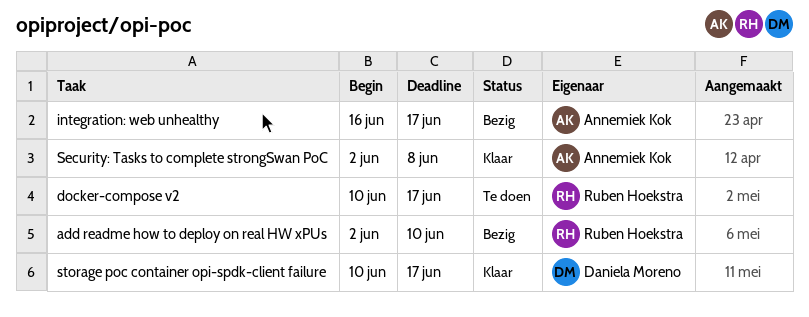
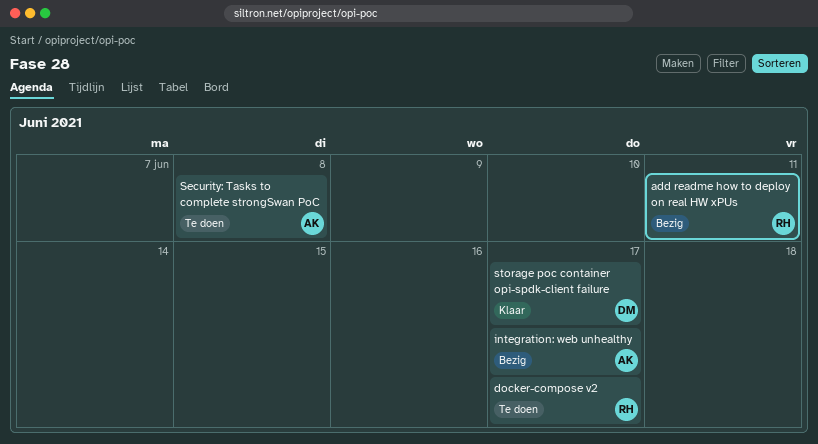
add readme how to deploy on real HW xPUs, due: Jun 10 -> Jun 11
Security: Tasks to complete strongSwan PoC, status: Klaar -> Te doen

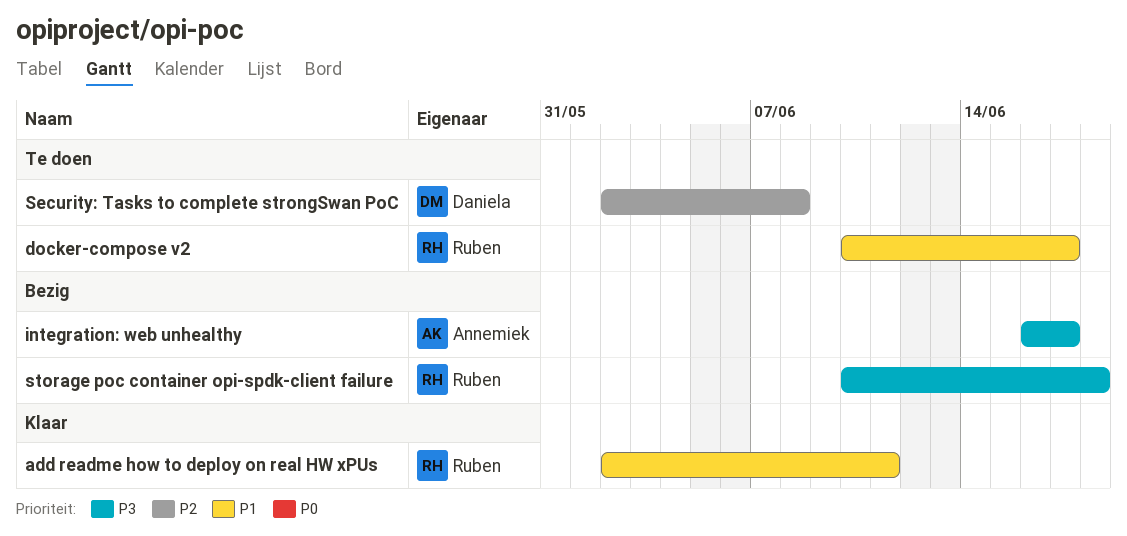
add readme how to deploy on real HW xPUs, status: Bezig -> Klaar
Security: Tasks to complete strongSwan PoC, owner: Annemiek -> Daniela
storage poc container opi-spdk-client failure, status: Klaar -> Bezig
storage poc container opi-spdk-client failure, owner: Daniela -> Ruben
storage poc container opi-spdk-client failure, due: Jun 17 -> Jun 18

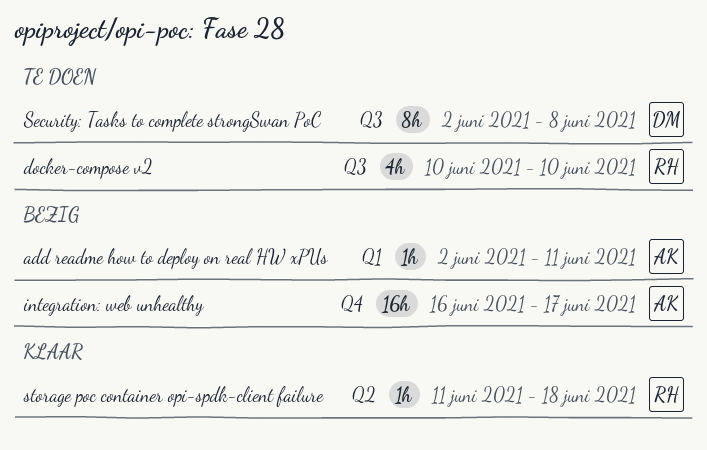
add readme how to deploy on real HW xPUs, status: Klaar -> Bezig
add readme how to deploy on real HW xPUs, owner: Ruben -> Annemiek
docker-compose v2, due: Jun 17 -> Jun 10
storage poc container opi-spdk-client failure, status: Bezig -> Klaar
storage poc container opi-spdk-client failure, start: Jun 10 -> Jun 11

